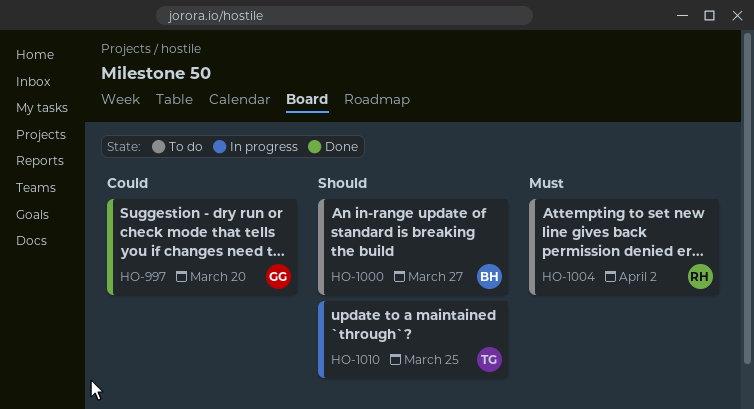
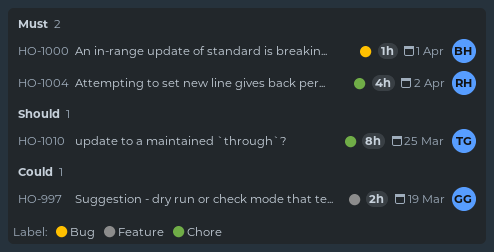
HO-997, due: Mar 20 -> Mar 19
HO-1000, priority: Should -> Must
HO-1000, due: Mar 27 -> Apr 1

